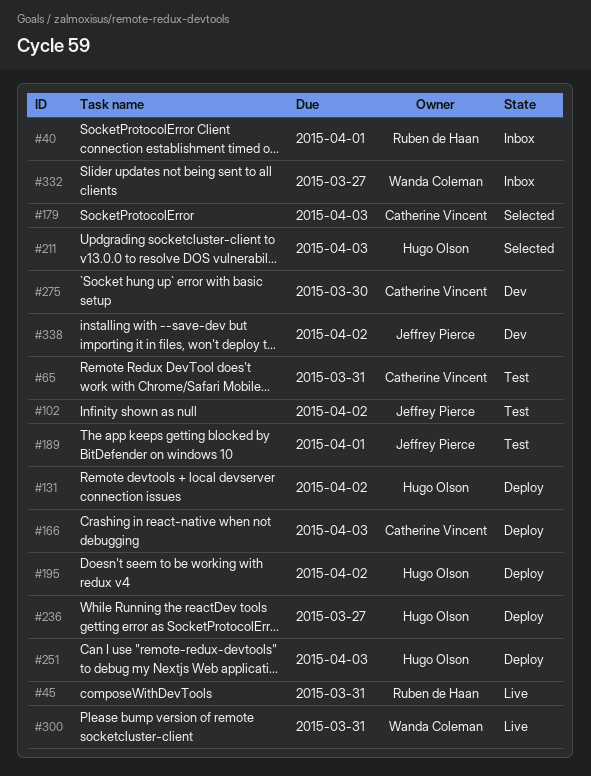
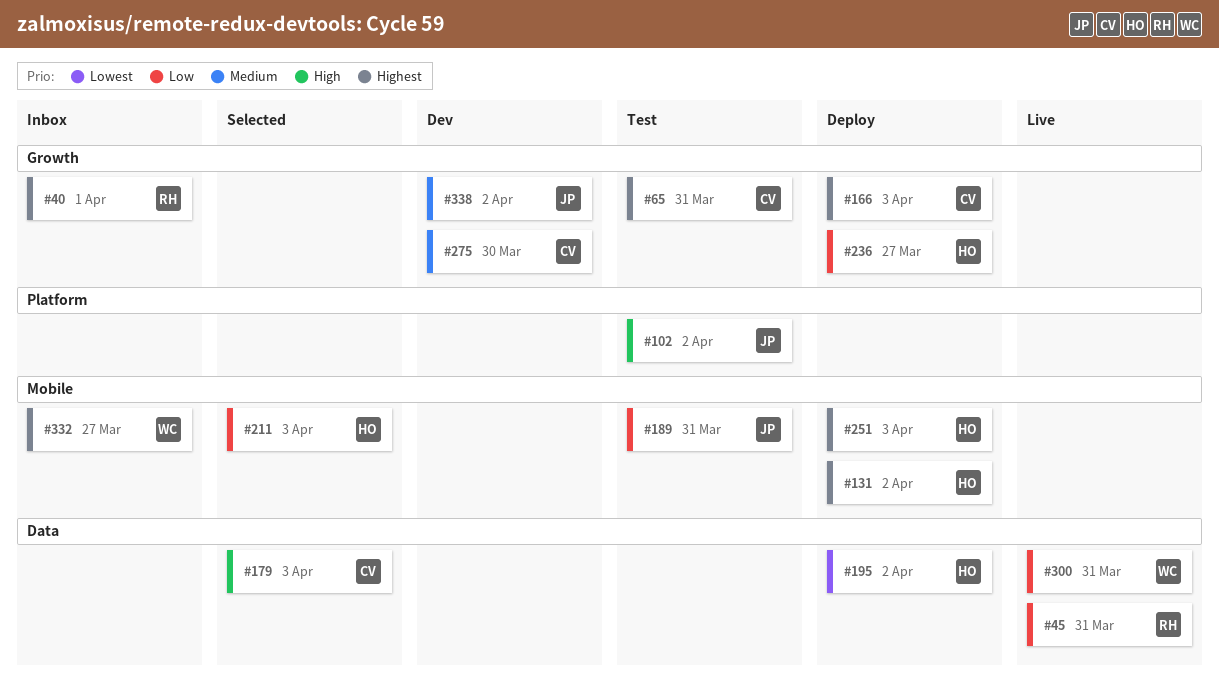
#189, due: Apr 1 -> Mar 31

